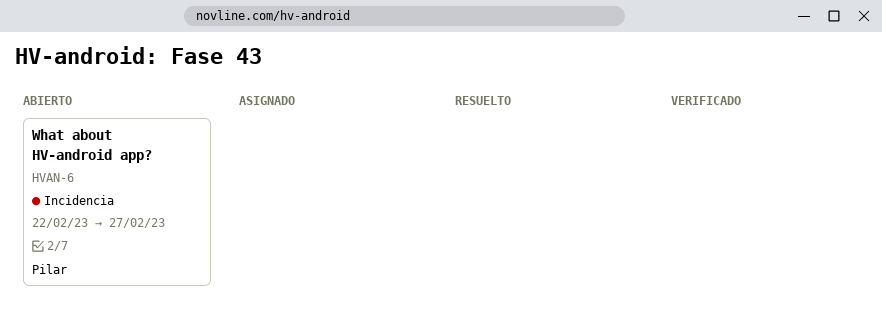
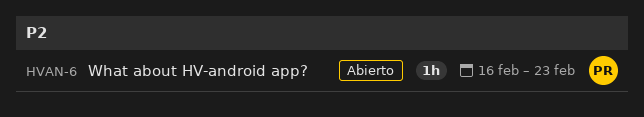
HVAN-6, start: Feb 22 -> Feb 16
HVAN-6, due: Feb 27 -> Feb 23

